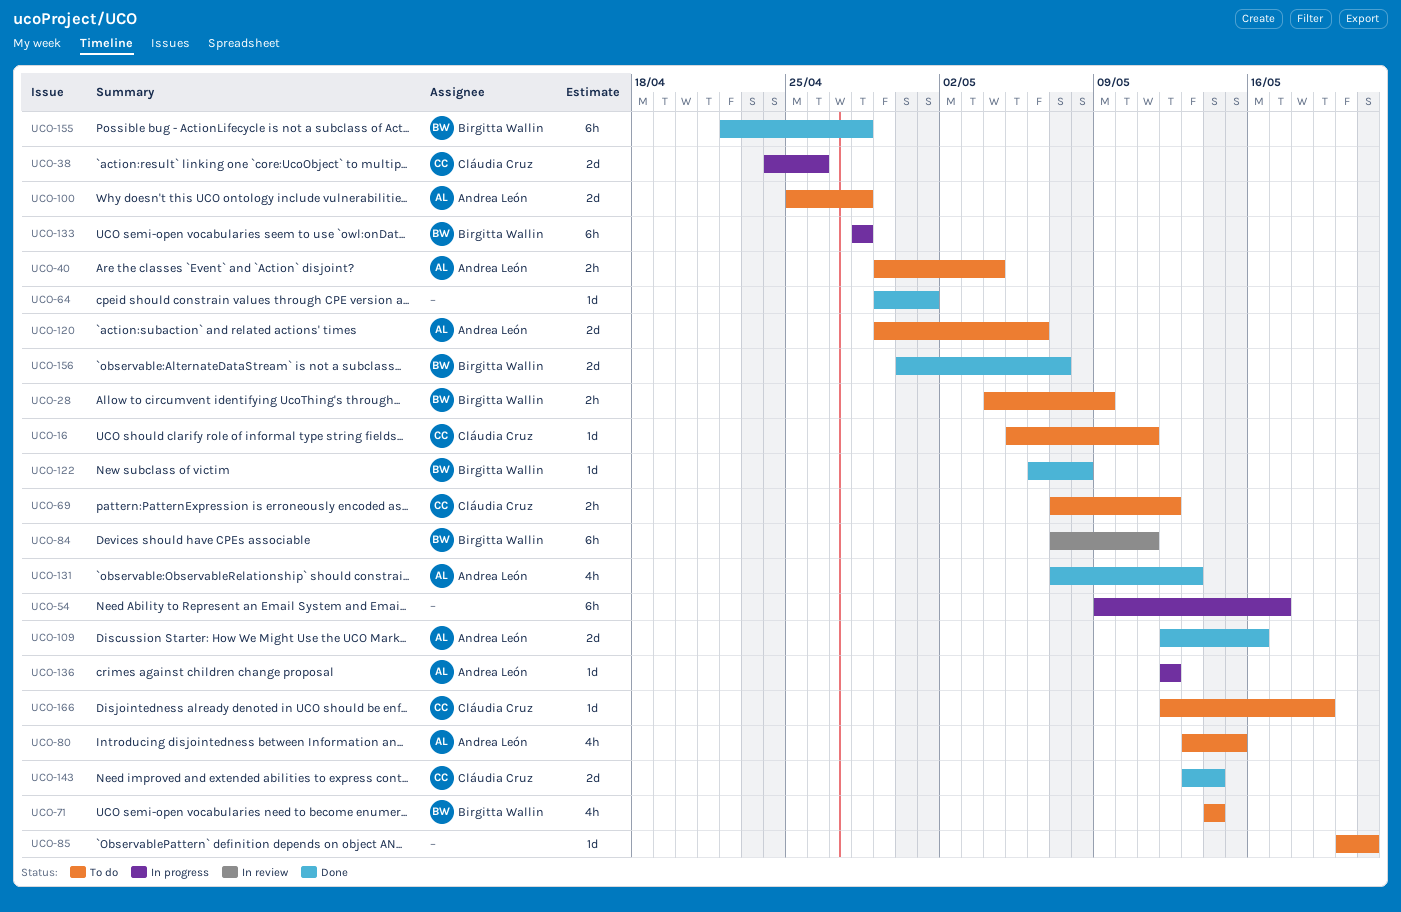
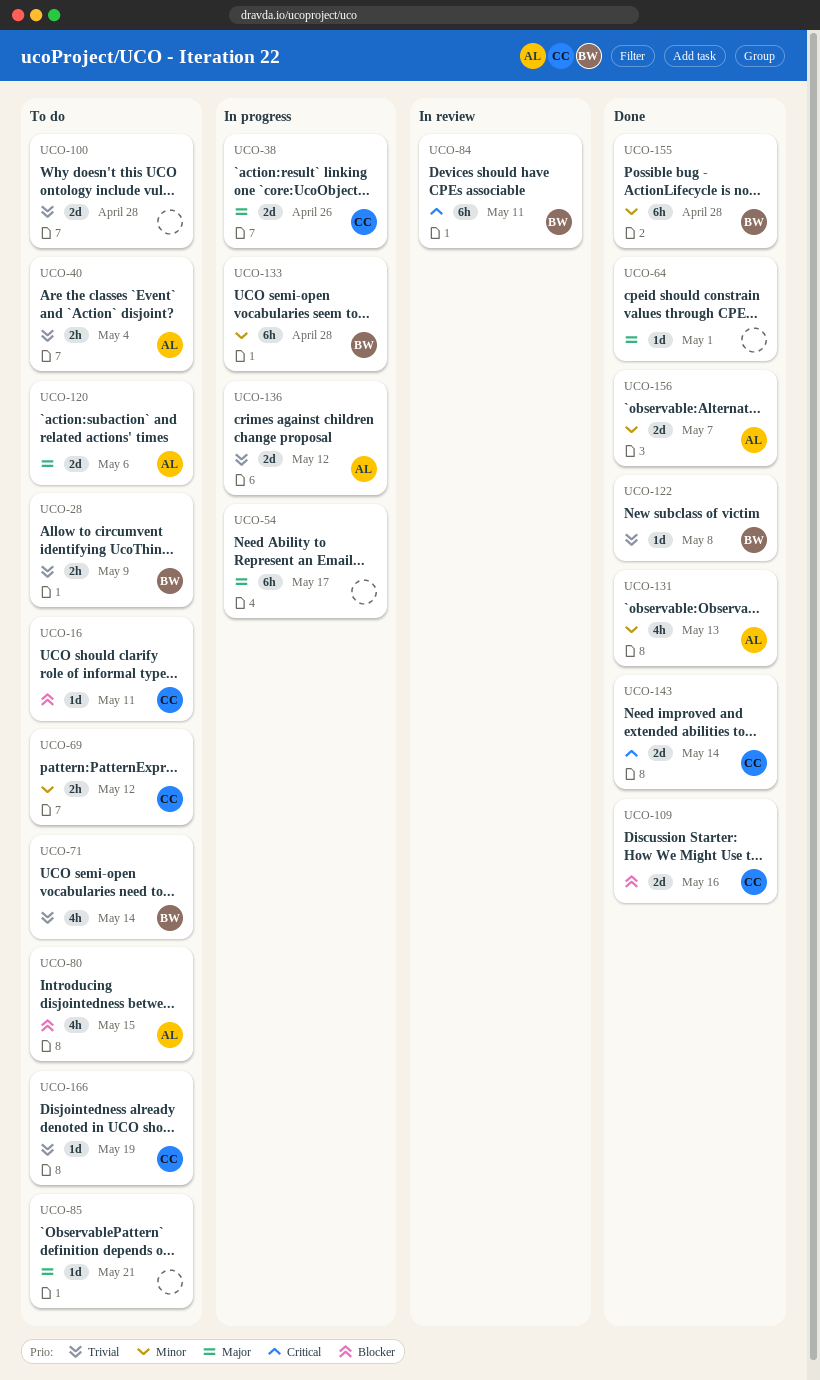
UCO-100, owner: Andrea León -> none
UCO-109, owner: Andrea León -> Cláudia Cruz
UCO-136, estimate: 1d -> 2d
UCO-156, owner: Birgitta Wallin -> Andrea León

